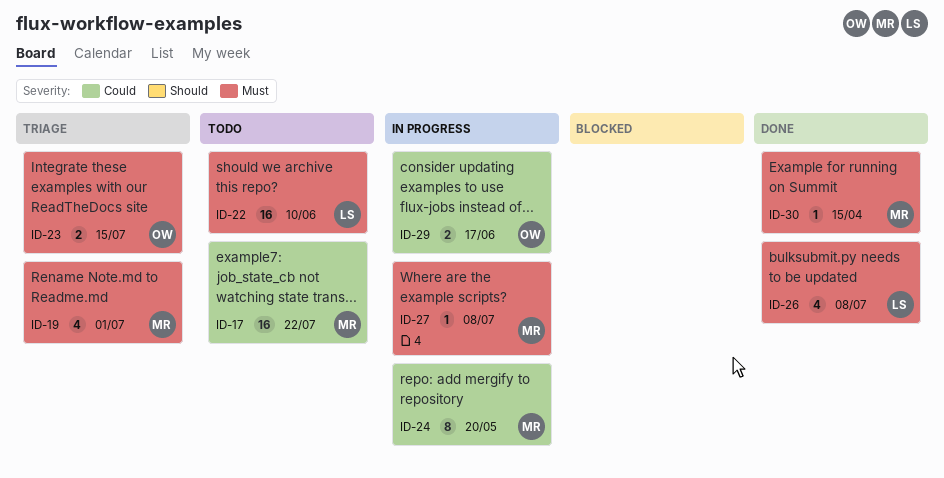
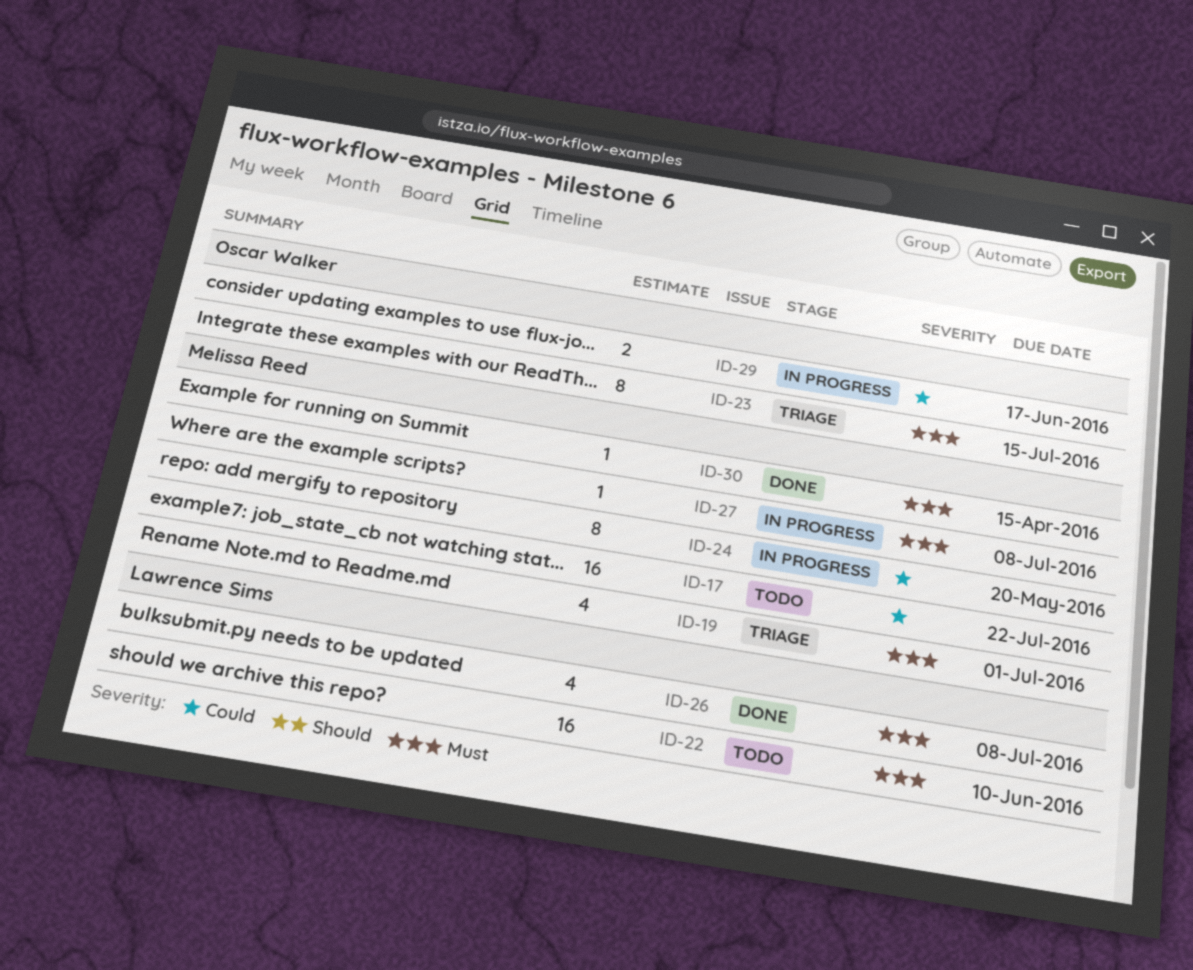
ID-23, estimate: 2 -> 8

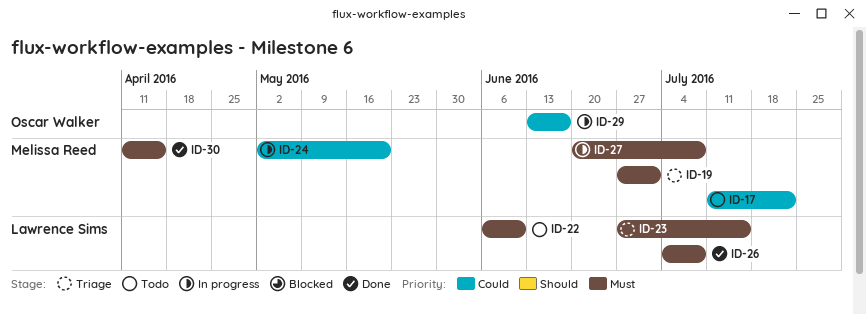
ID-23, owner: Oscar Walker -> Lawrence Sims

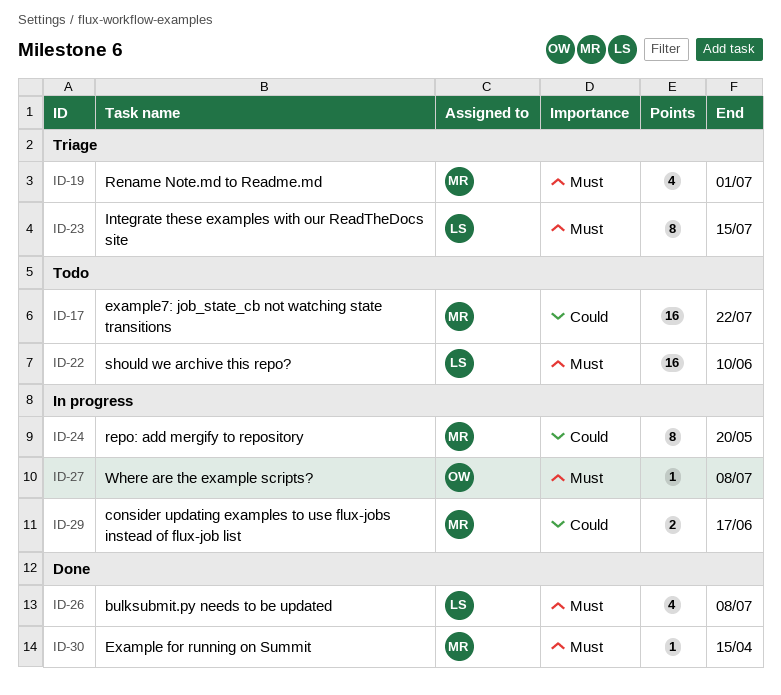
ID-27, owner: Melissa Reed -> Oscar Walker
ID-29, owner: Oscar Walker -> Melissa Reed

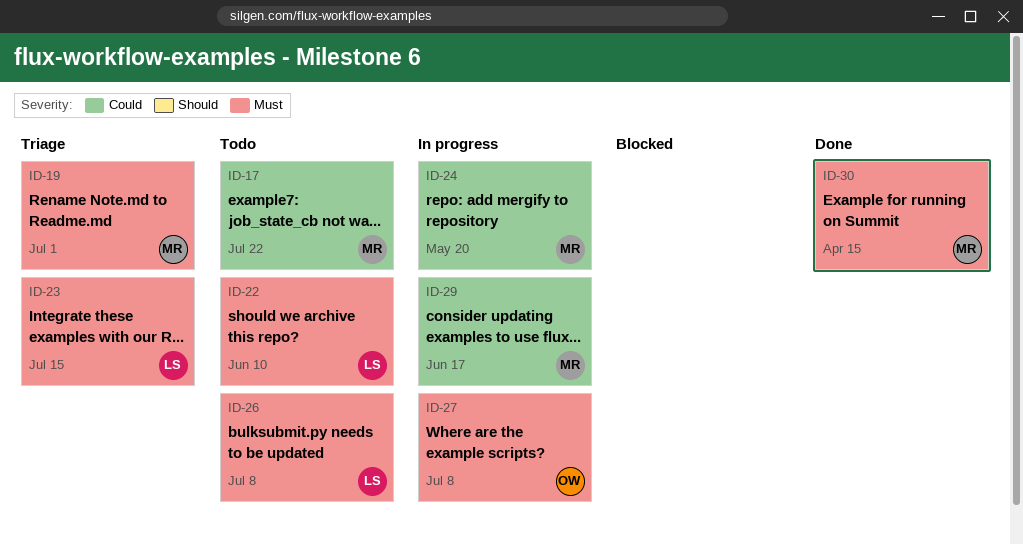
ID-26, status: Done -> Todo

